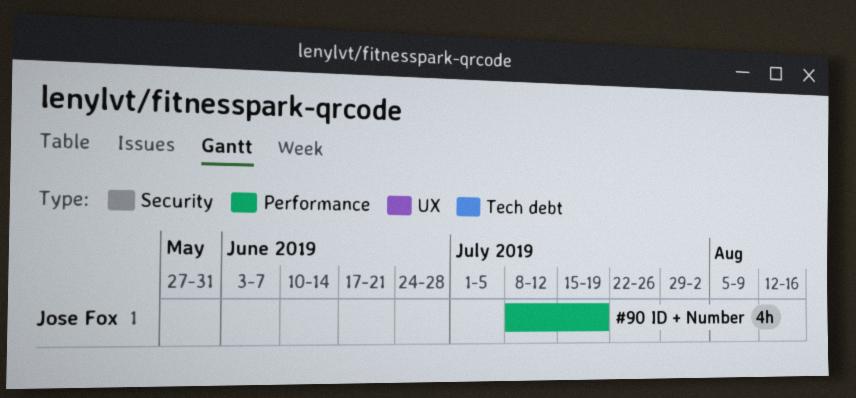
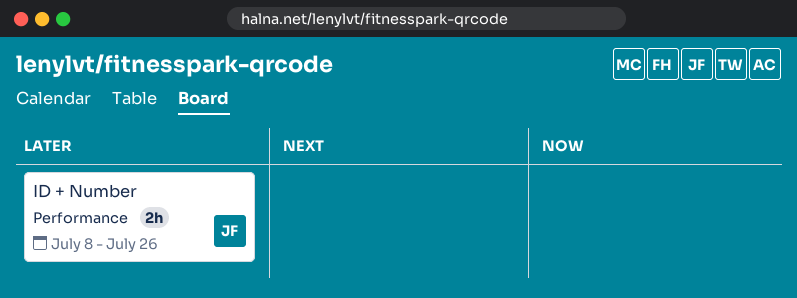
ID + Number, estimate: 4h -> 2h
ID + Number, due: Jul 19 -> Jul 26

